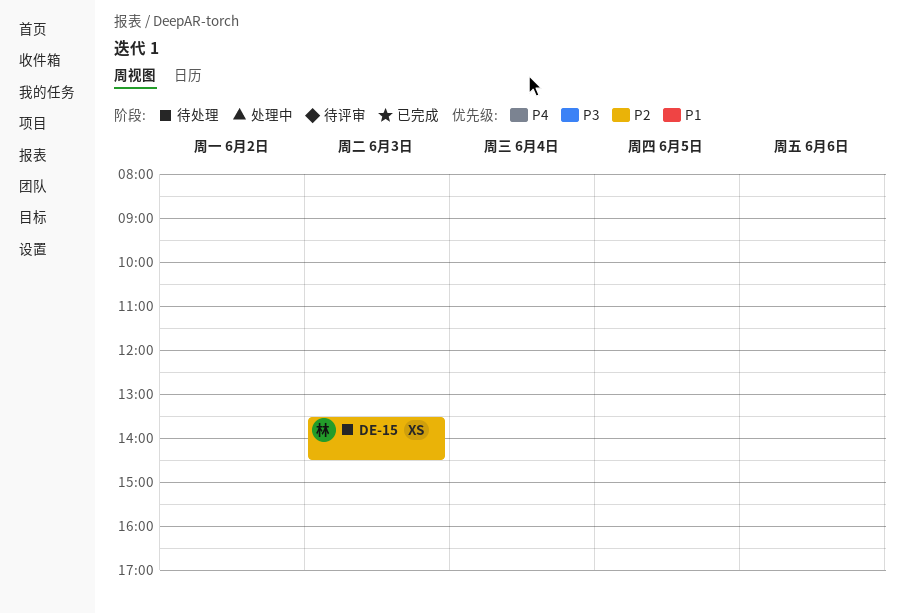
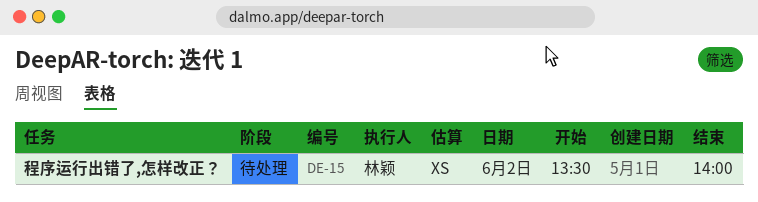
DE-15, day: Jun 3 -> Jun 2
DE-15, ends: 14:30 -> 14:00

